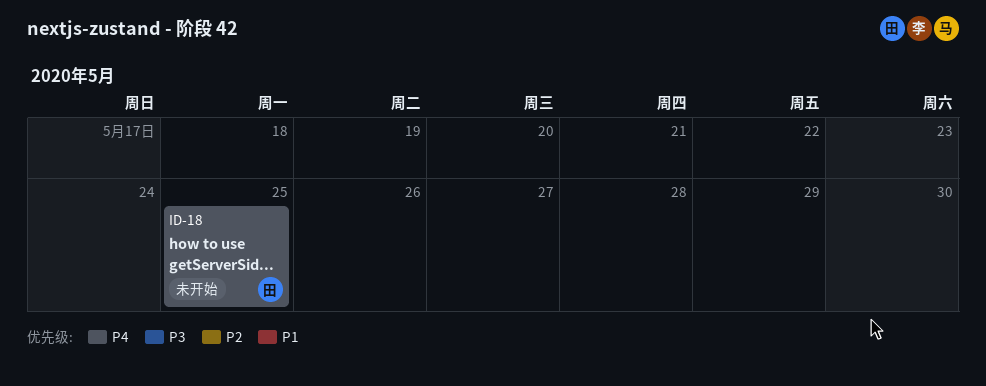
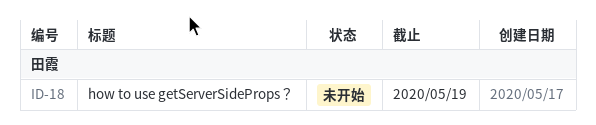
ID-18, due: May 25 -> May 19

